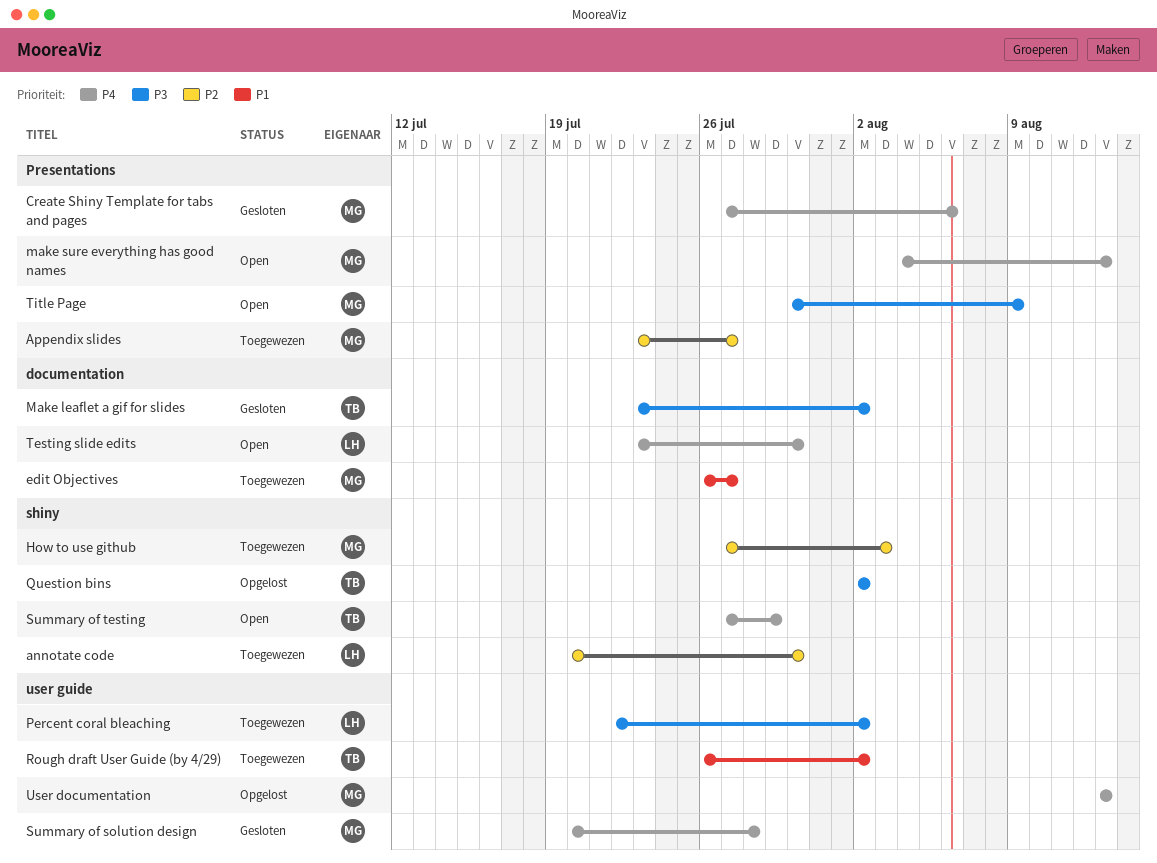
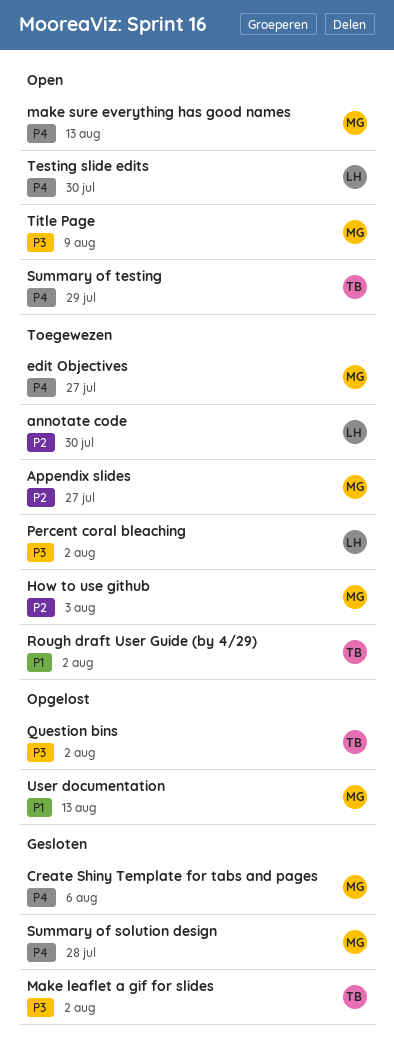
edit Objectives, priority: P1 -> P4
User documentation, priority: P4 -> P1

